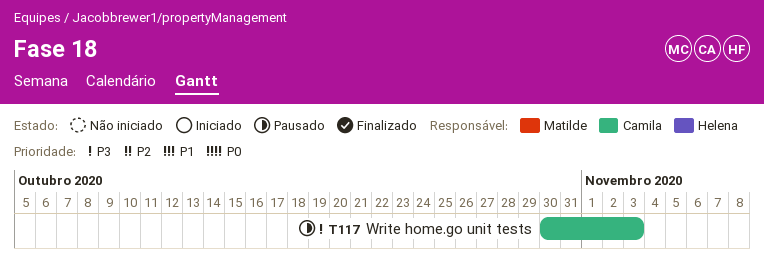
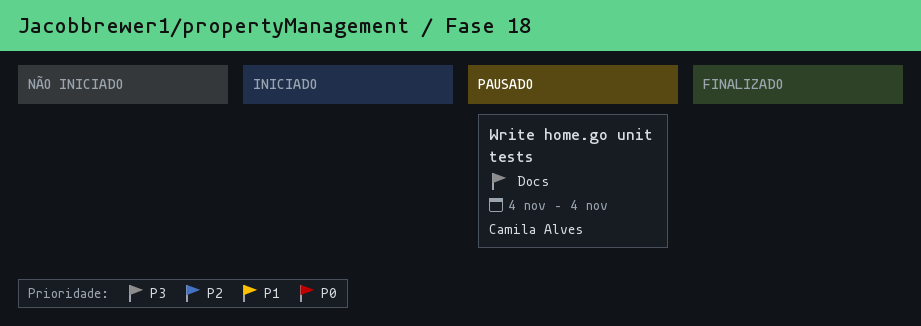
Write home.go unit tests, start: Oct 30 -> Nov 4
Write home.go unit tests, due: Nov 3 -> Nov 4

